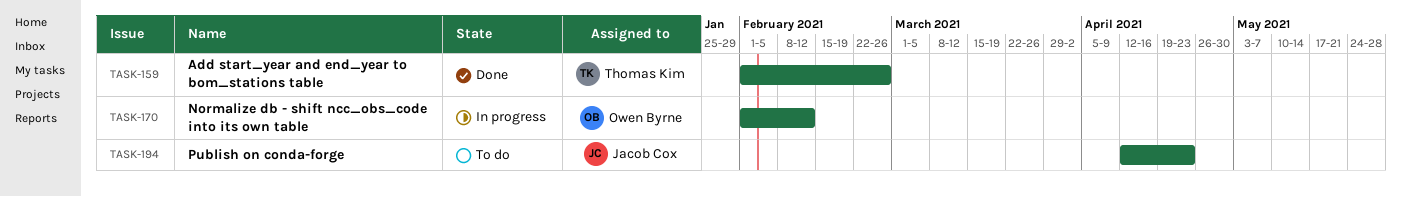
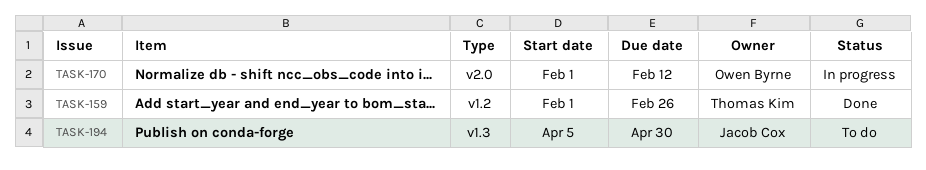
TASK-194, start: Apr 12 -> Apr 5
TASK-194, due: Apr 23 -> Apr 30

